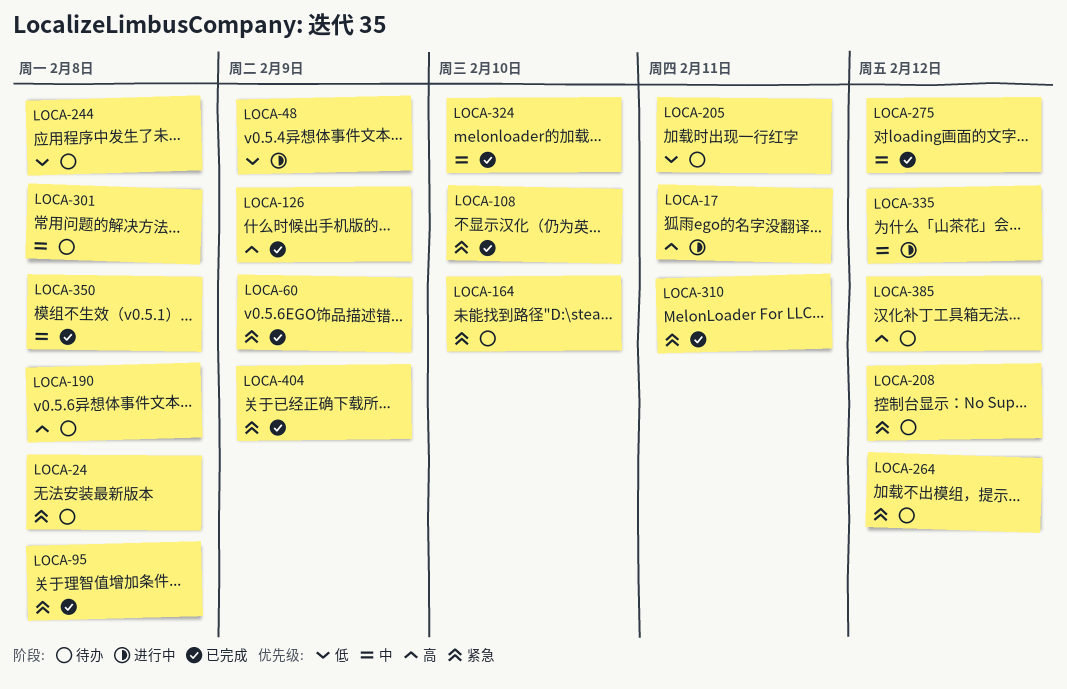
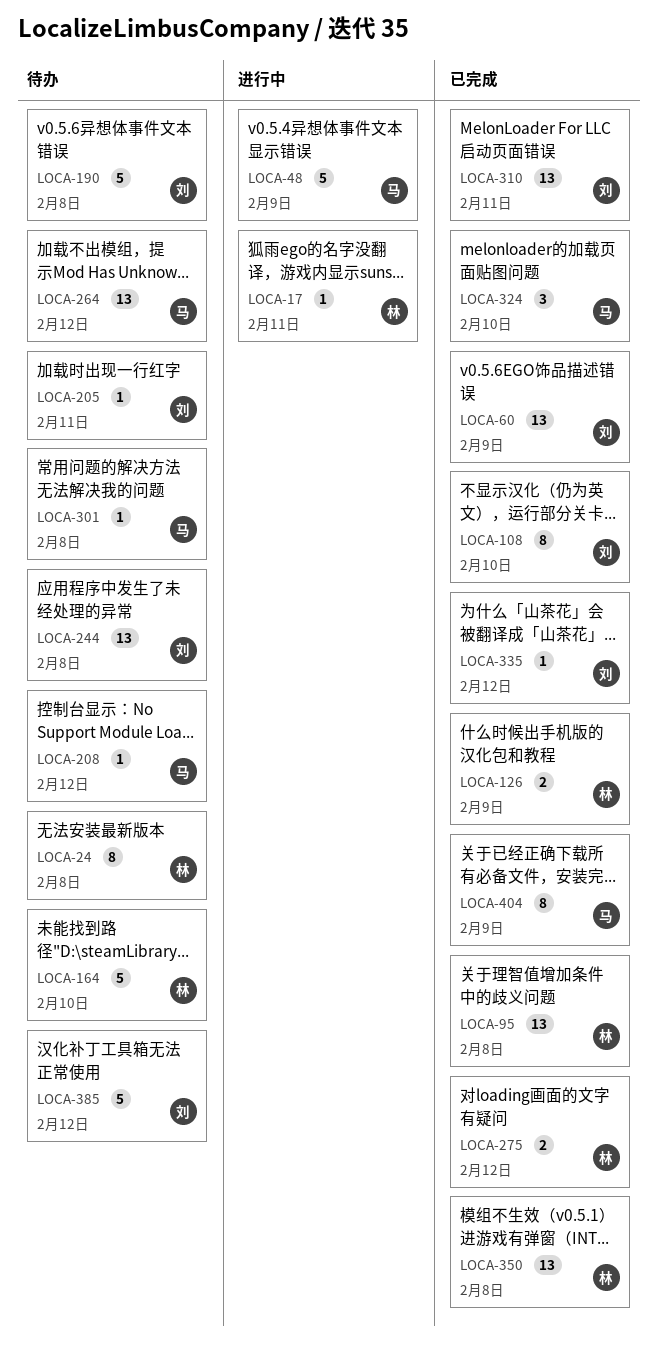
LOCA-335, status: 进行中 -> 已完成

